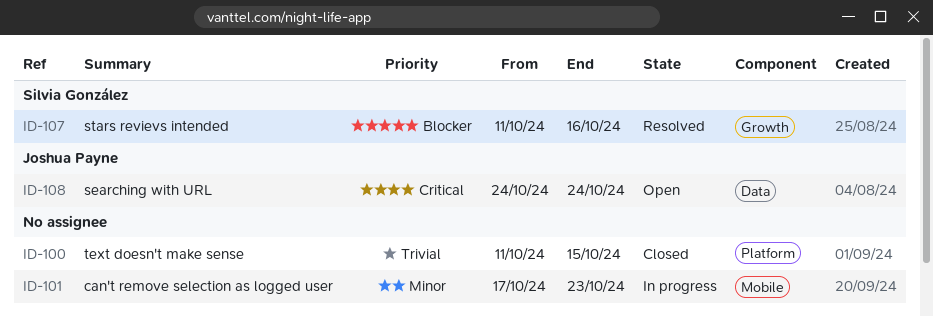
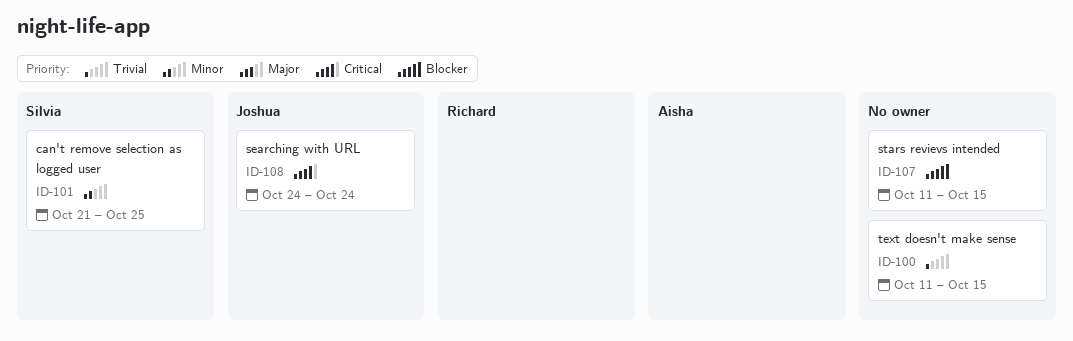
ID-101, owner: none -> Silvia González
ID-101, start: Oct 17 -> Oct 21
ID-101, due: Oct 23 -> Oct 25
ID-107, owner: Silvia González -> none
ID-107, due: Oct 16 -> Oct 15

